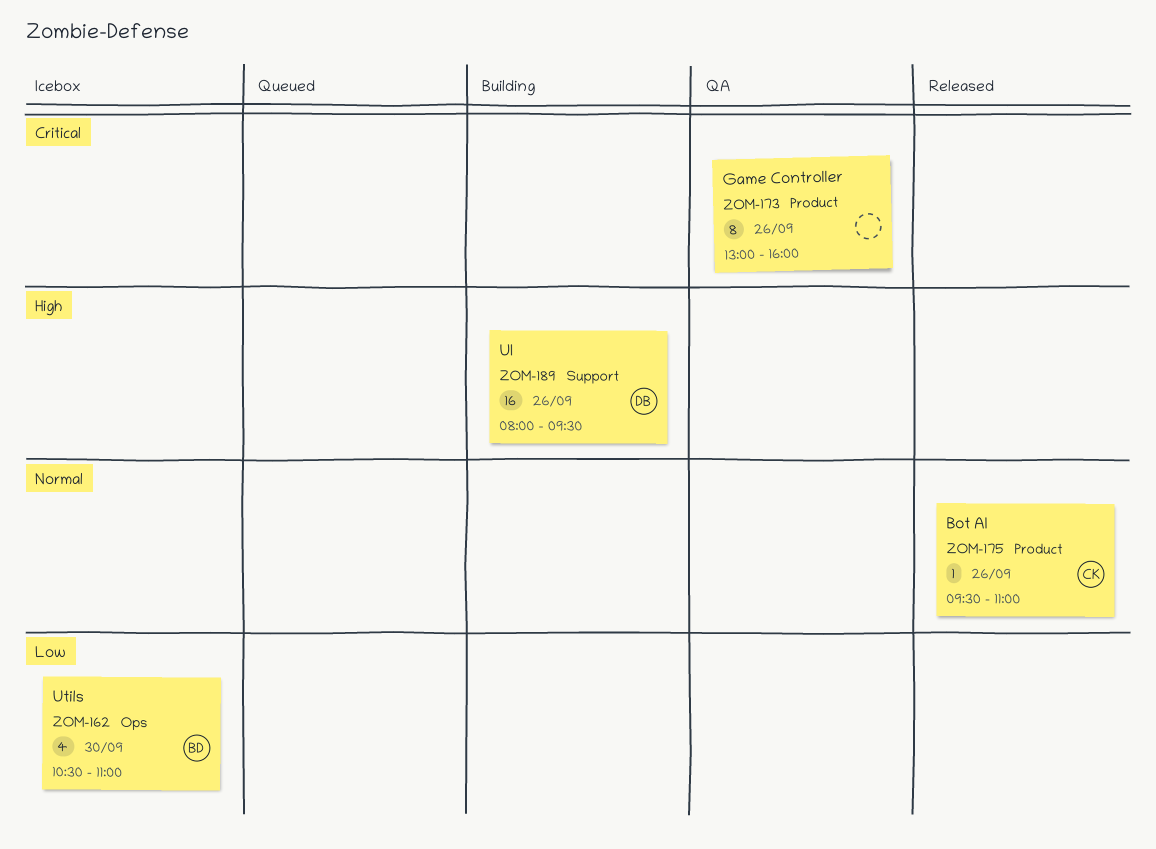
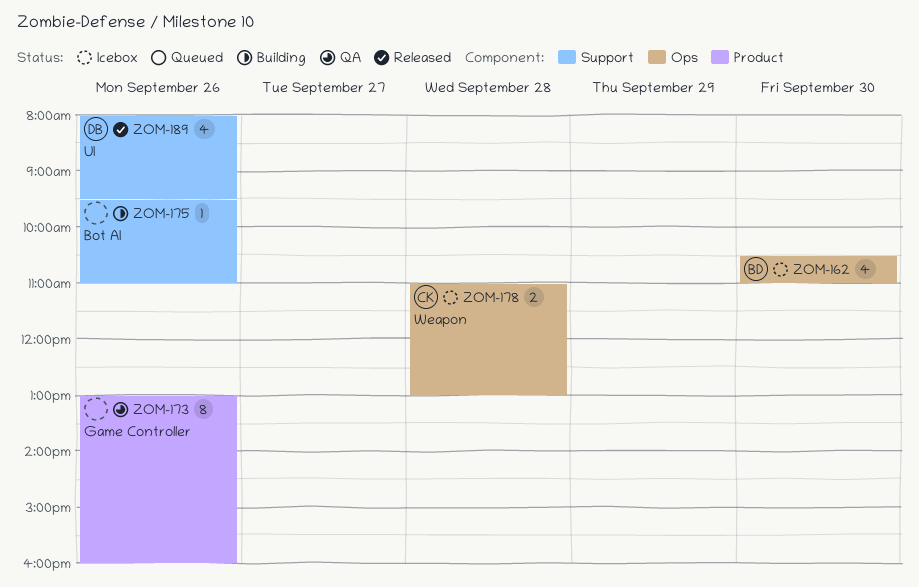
ZOM-175, status: Released -> Building
ZOM-175, owner: CK -> none
ZOM-175, label: Product -> Support
ZOM-178: none -> present
ZOM-189, status: Building -> Released
ZOM-189, estimate: 16 -> 4

